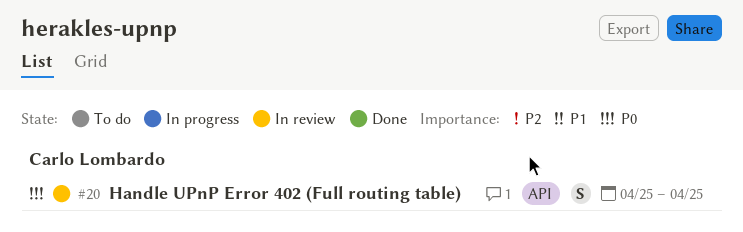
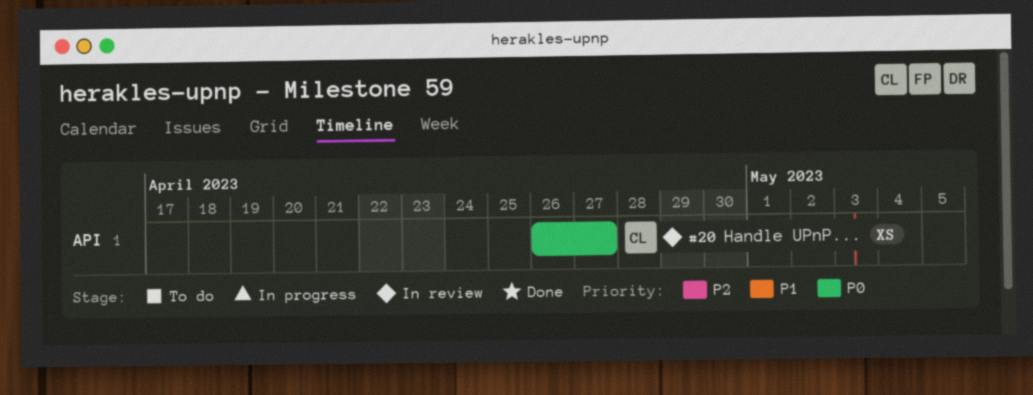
#20, estimate: S -> XS
#20, start: Apr 25 -> Apr 26
#20, due: Apr 25 -> Apr 27

